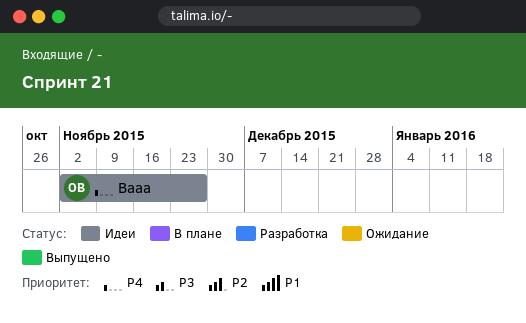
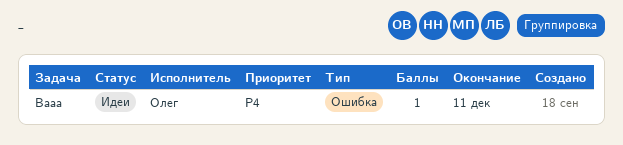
Вааа, due: Nov 27 -> Dec 11

